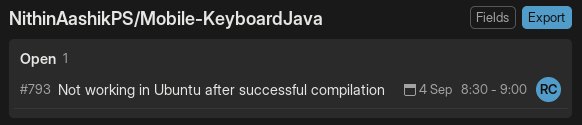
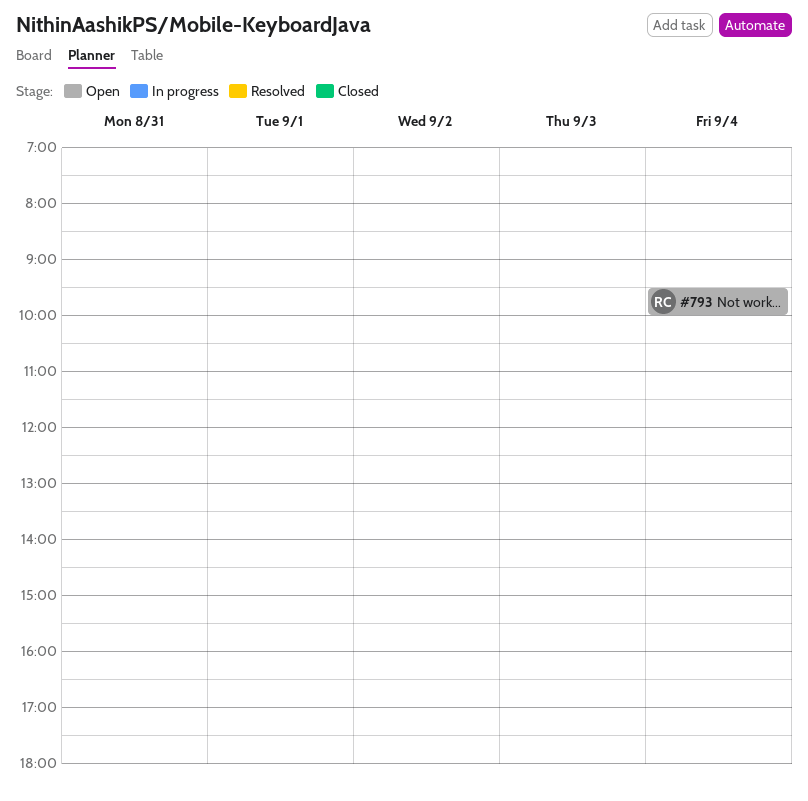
#793, begins: 08:30 -> 09:30
#793, ends: 09:00 -> 10:00

